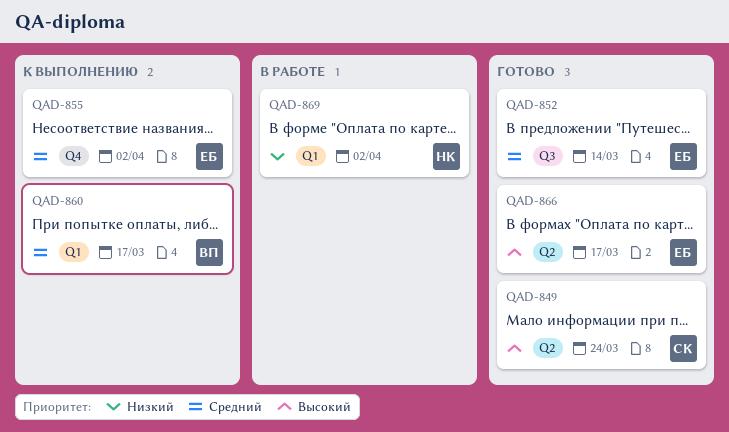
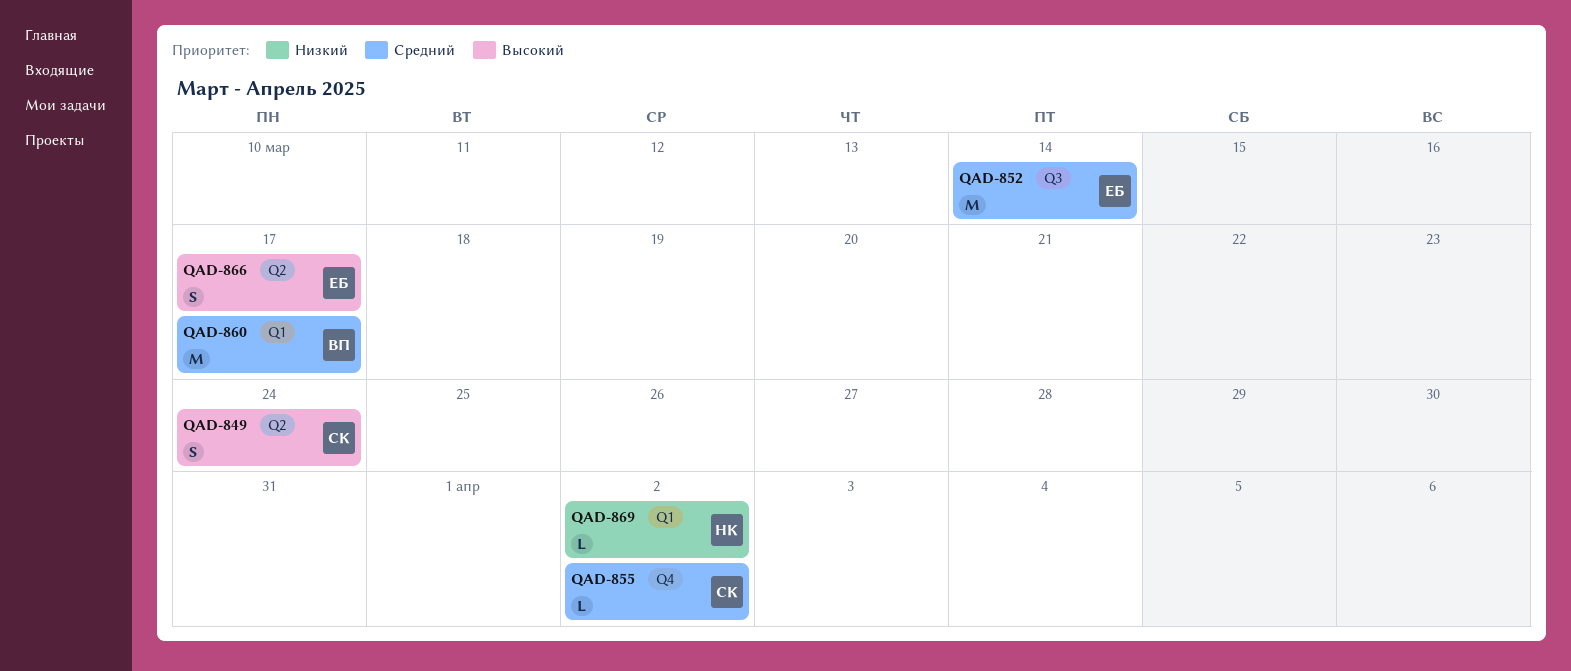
QAD-855, owner: ЕБ -> СК

